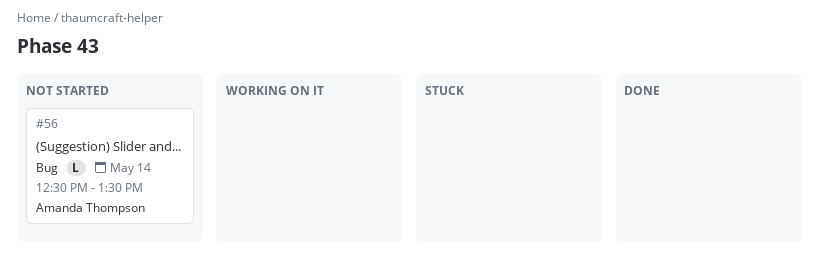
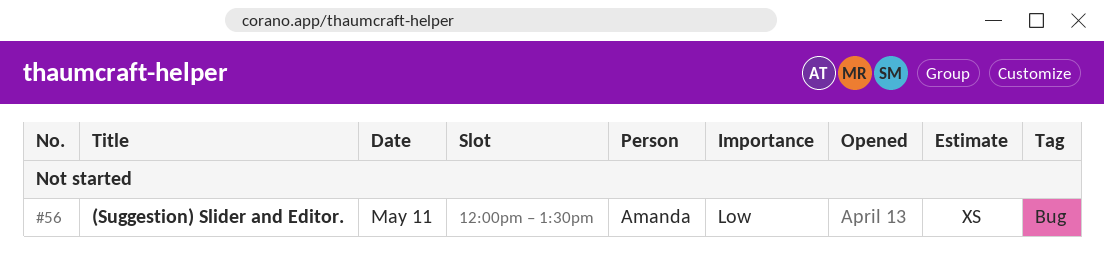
#56, estimate: L -> XS
#56, day: May 14 -> May 11
#56, begins: 12:30 -> 12:00

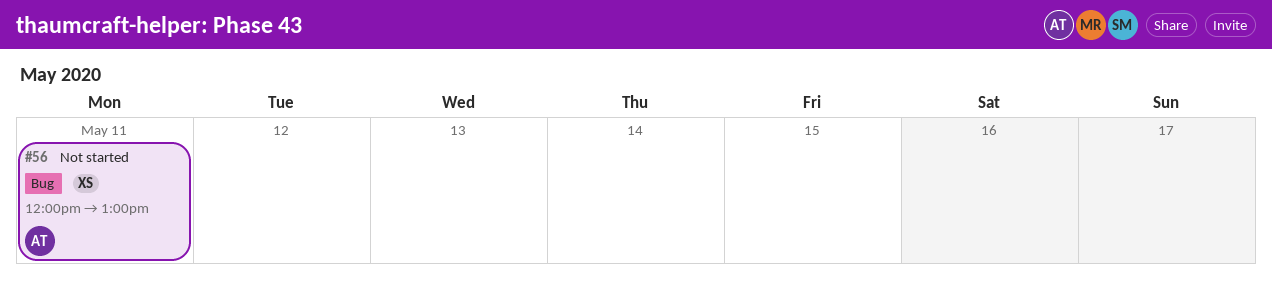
#56, ends: 13:30 -> 13:00

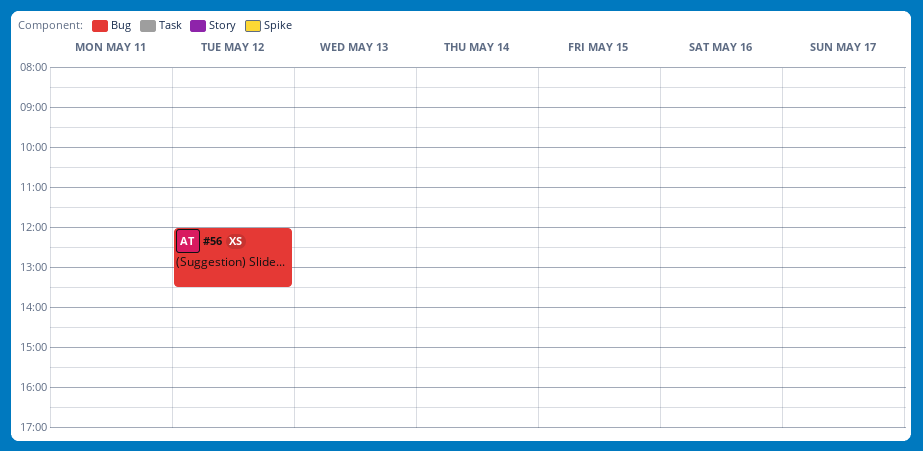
#56, day: May 11 -> May 12
#56, ends: 13:00 -> 13:30

